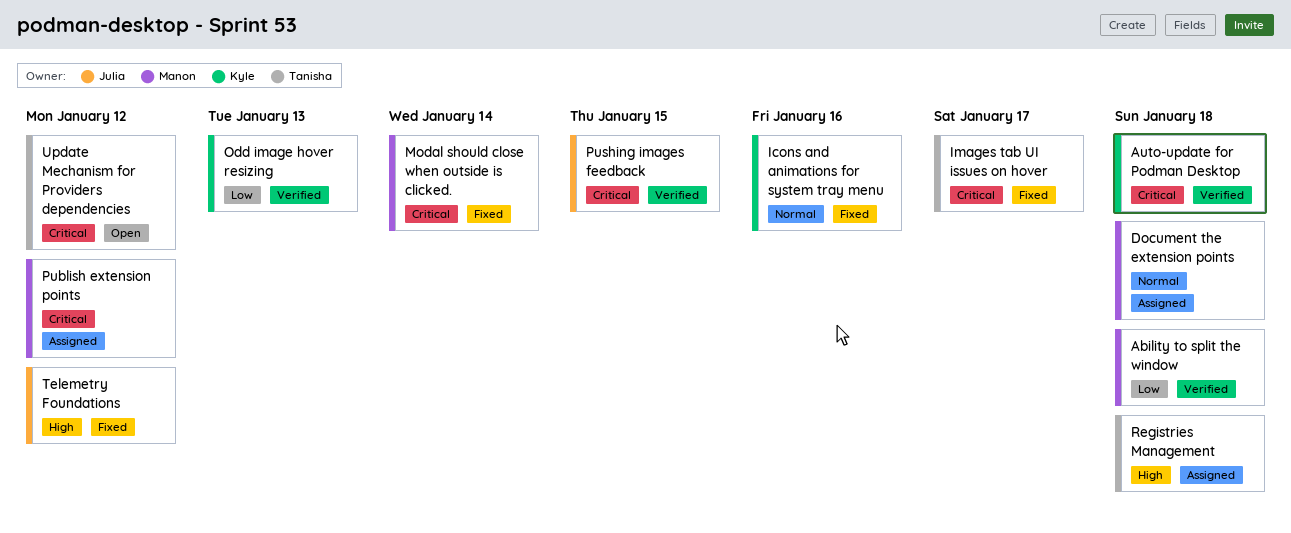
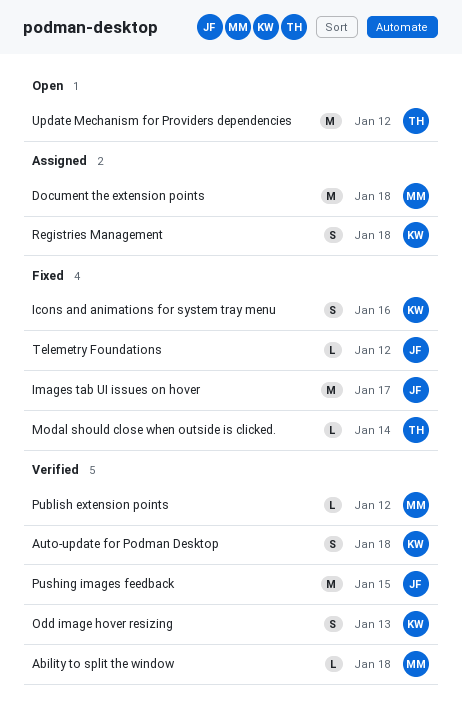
Images tab UI issues on hover, owner: Tanisha -> Julia
Modal should close when outside is clicked., owner: Manon -> Tanisha
Publish extension points, status: Assigned -> Verified
Registries Management, owner: Tanisha -> Kyle

